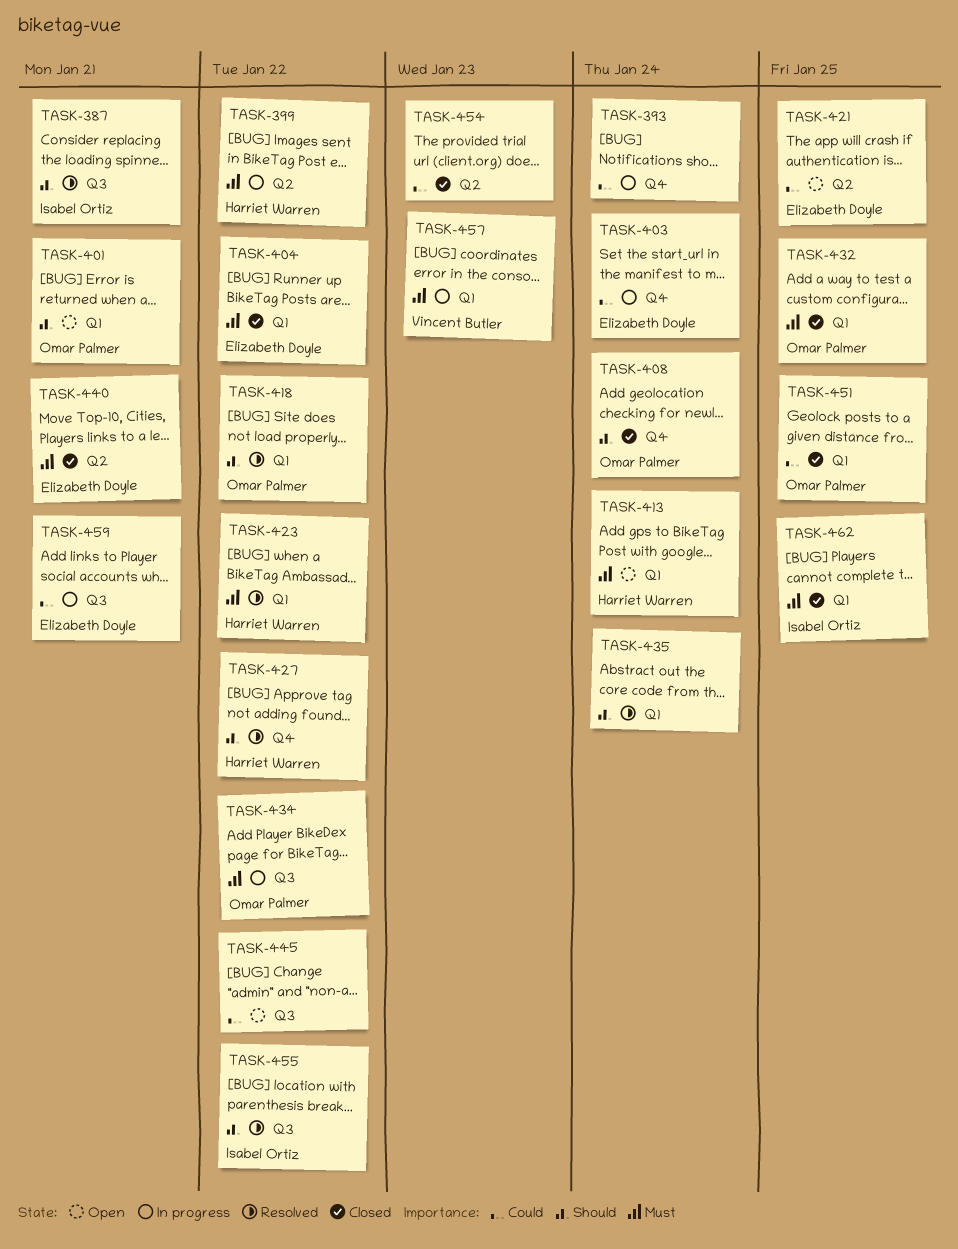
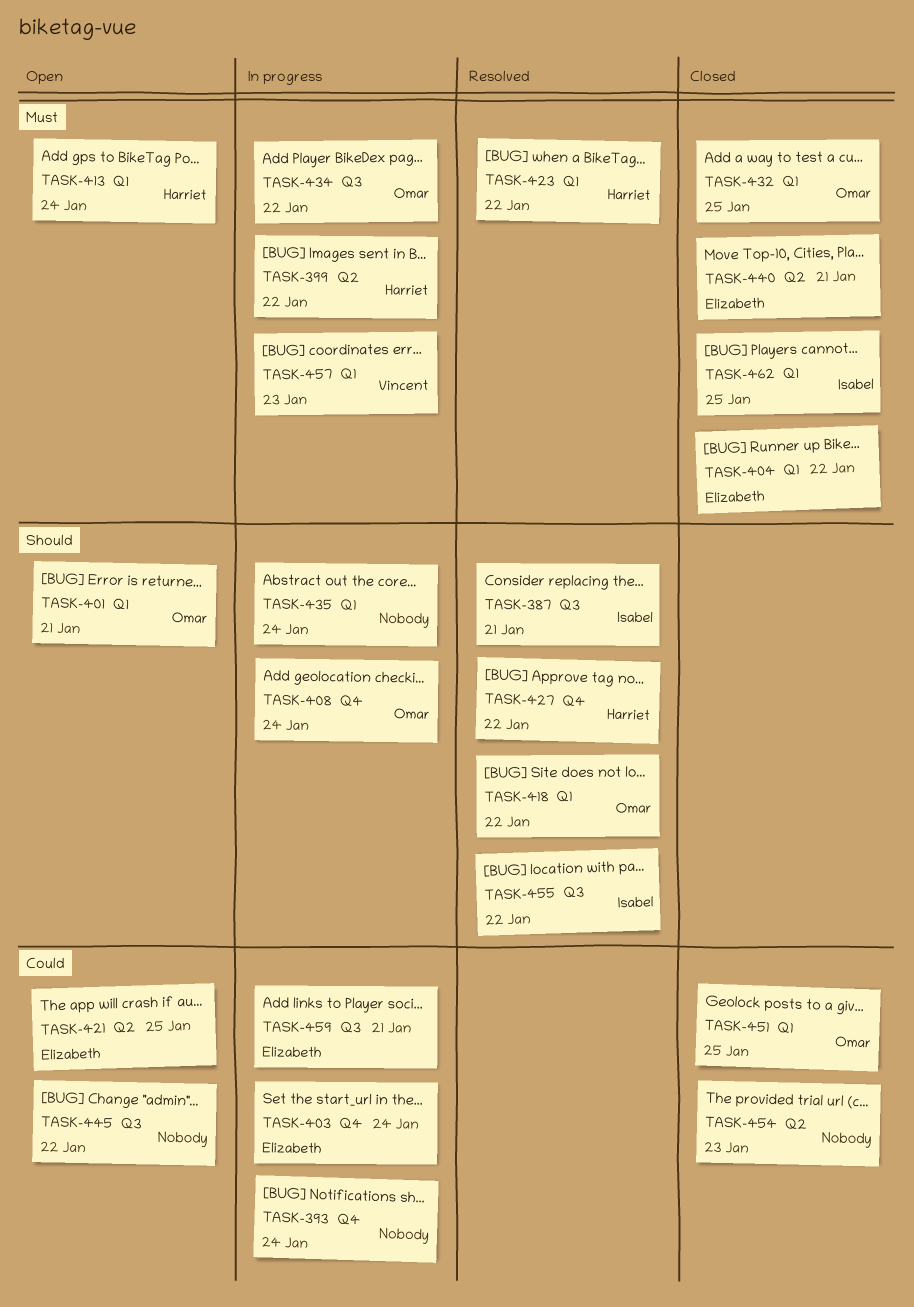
TASK-408, status: Closed -> In progress
TASK-435, status: Resolved -> In progress

